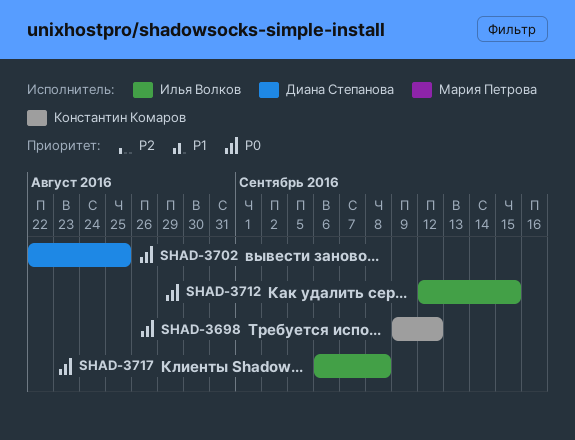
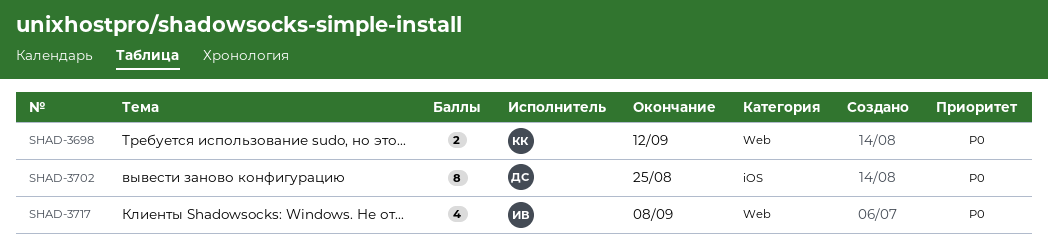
SHAD-3712: present -> none

